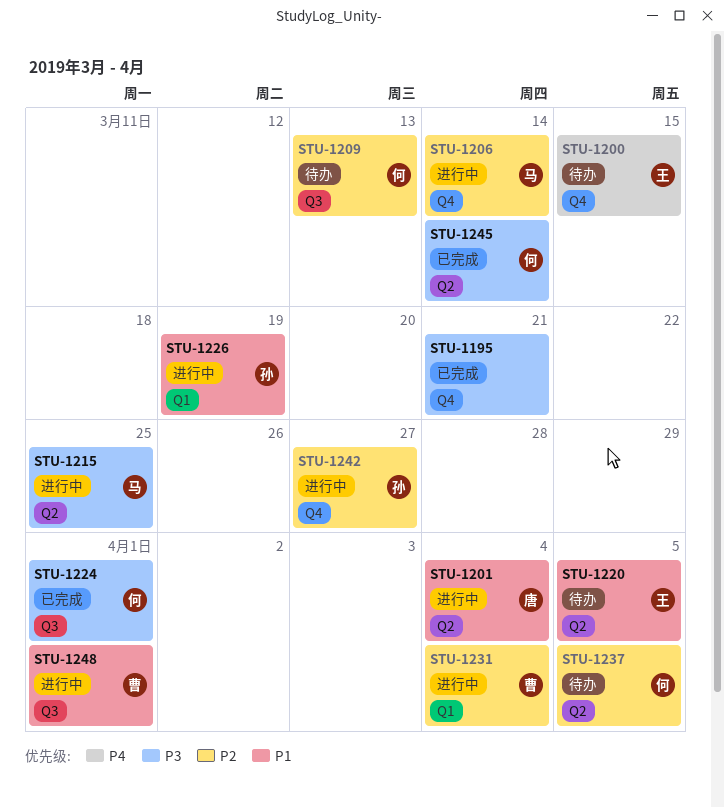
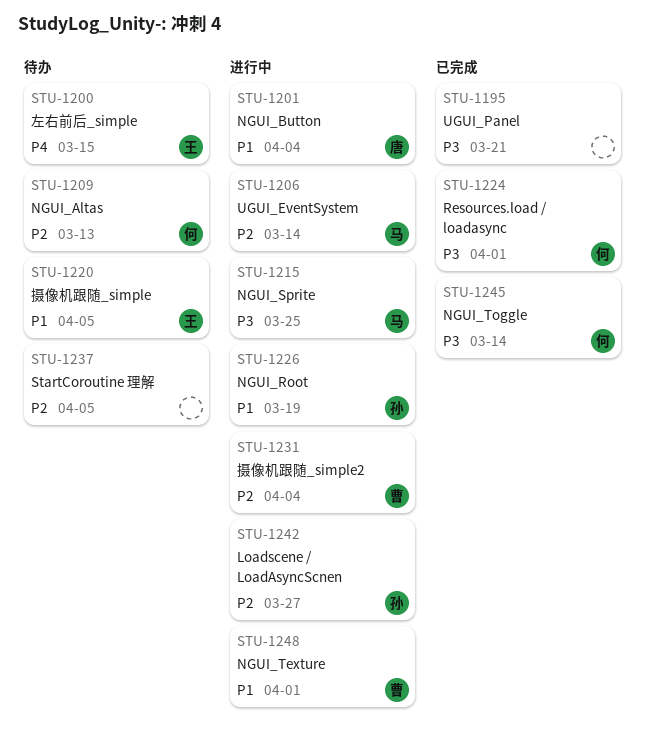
STU-1237, owner: 何 -> none

